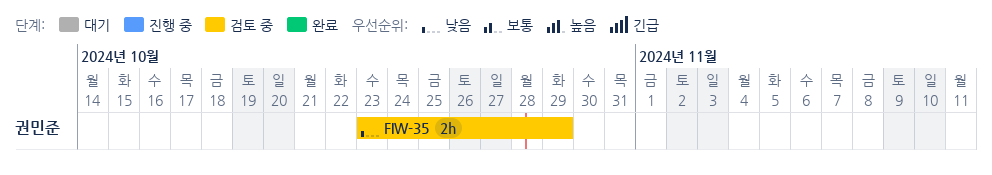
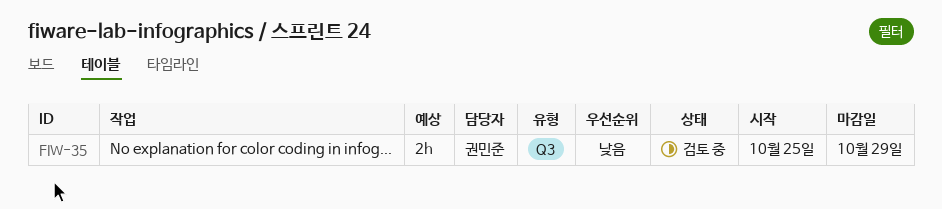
FIW-35, start: Oct 23 -> Oct 25

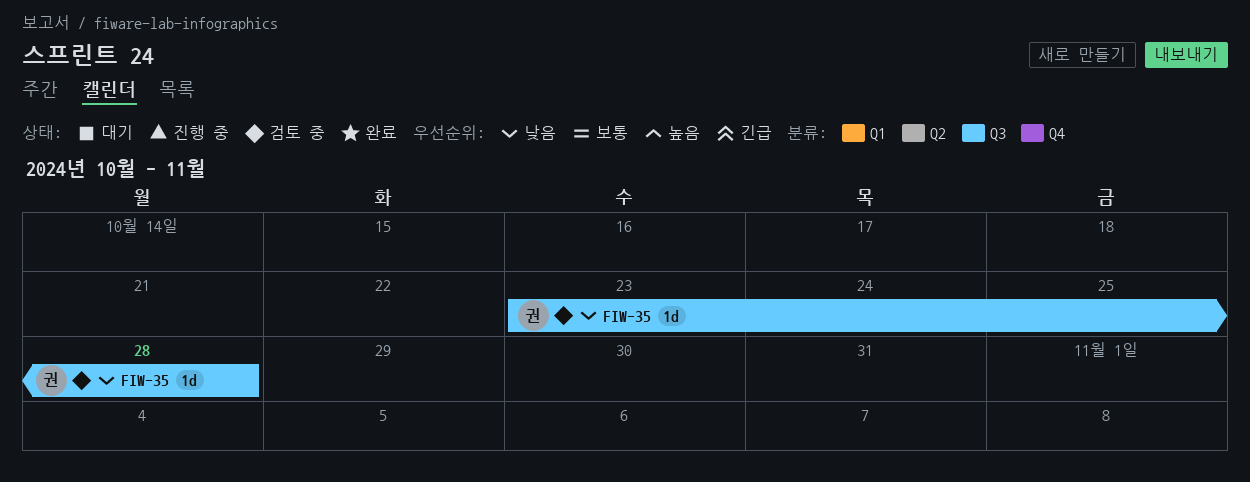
FIW-35, estimate: 2h -> 1d
FIW-35, start: Oct 25 -> Oct 23
FIW-35, due: Oct 29 -> Oct 28

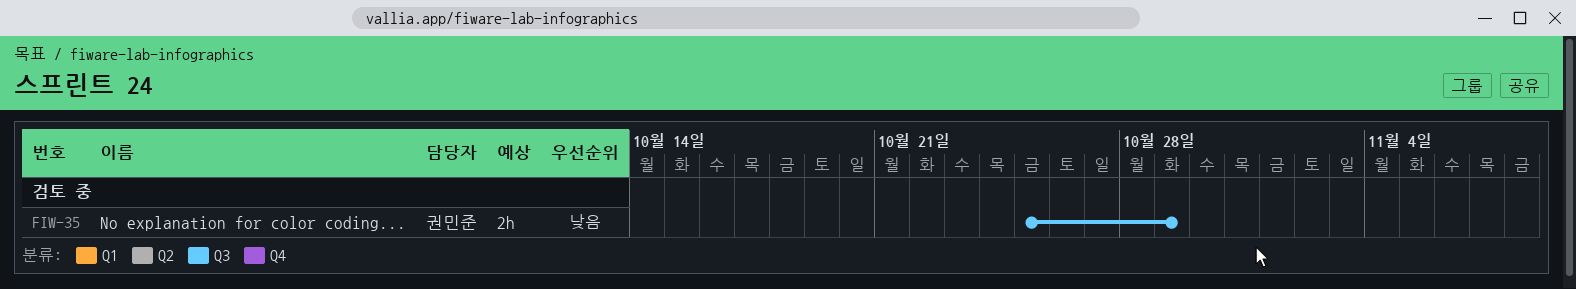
FIW-35, estimate: 1d -> 2h
FIW-35, start: Oct 23 -> Oct 25
FIW-35, due: Oct 28 -> Oct 29

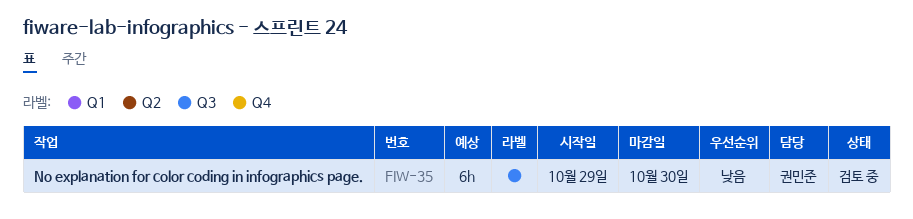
FIW-35, estimate: 2h -> 6h
FIW-35, start: Oct 25 -> Oct 29
FIW-35, due: Oct 29 -> Oct 30

